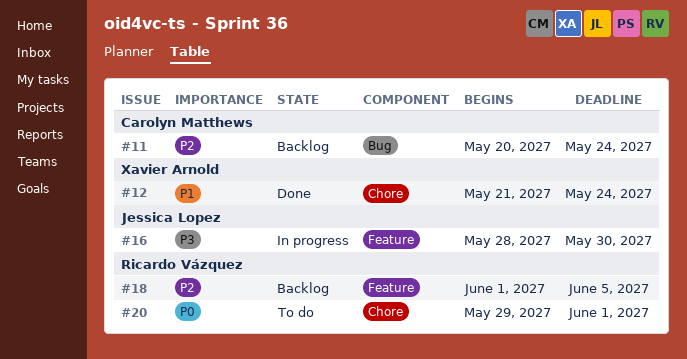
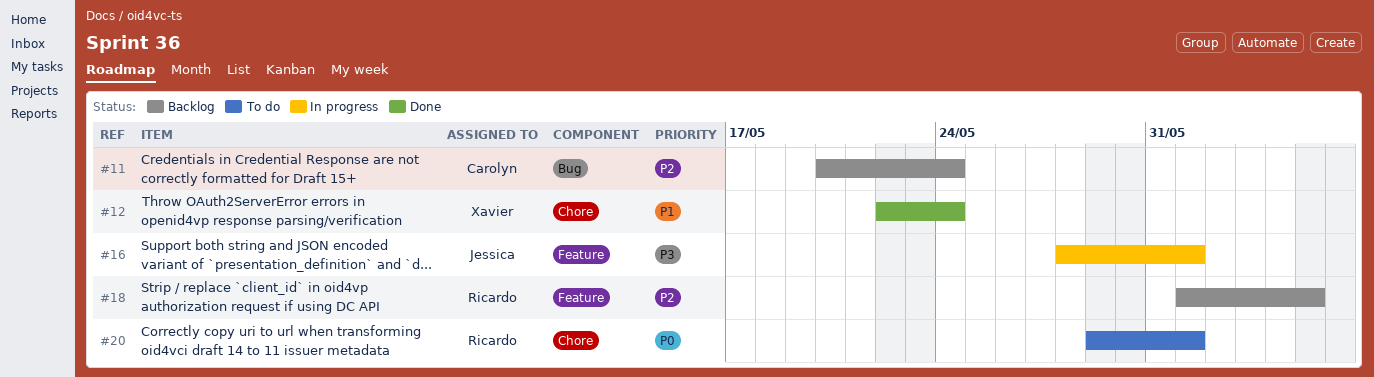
#12, start: May 21 -> May 22
#16, due: May 30 -> Jun 1

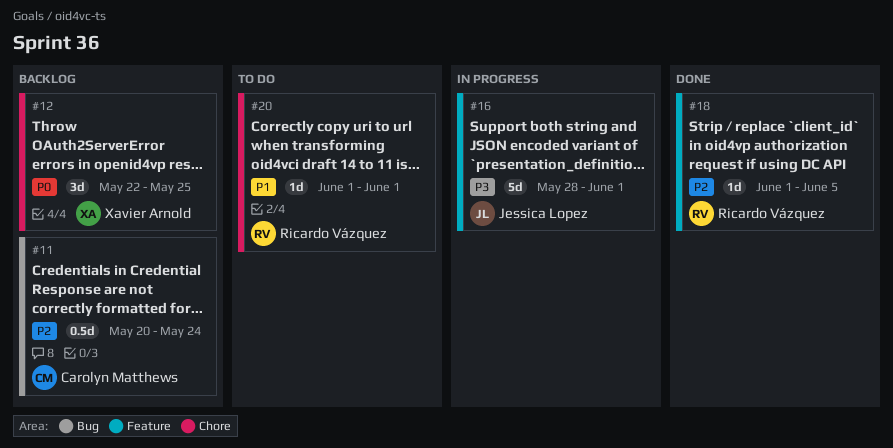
#12, status: Done -> Backlog
#12, priority: P1 -> P0
#12, due: May 24 -> May 25
#18, status: Backlog -> Done
#20, priority: P0 -> P1
#20, start: May 29 -> Jun 1

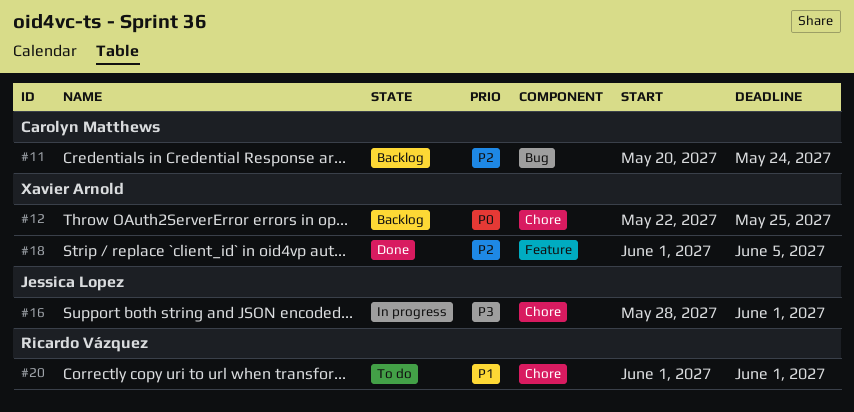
#16, label: Feature -> Chore
#18, owner: Ricardo Vázquez -> Xavier Arnold

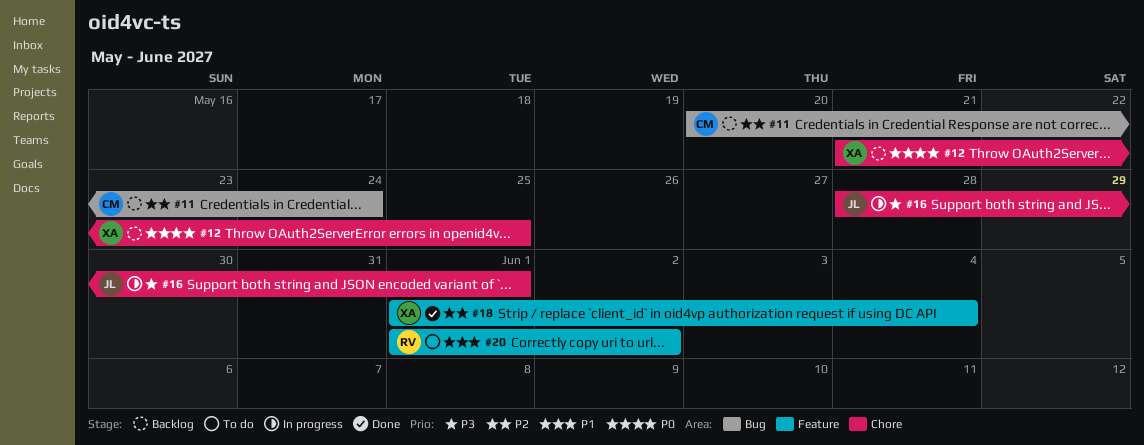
#12, start: May 22 -> May 21
#18, due: Jun 5 -> Jun 4
#20, label: Chore -> Feature
#20, due: Jun 1 -> Jun 2

